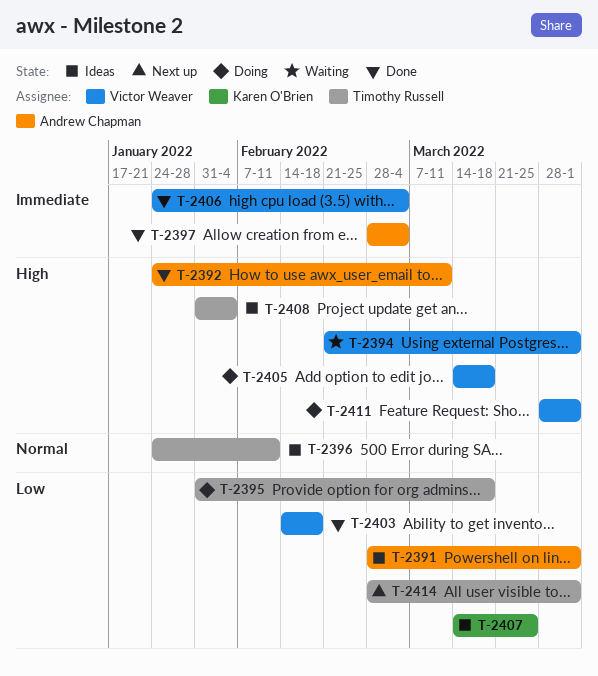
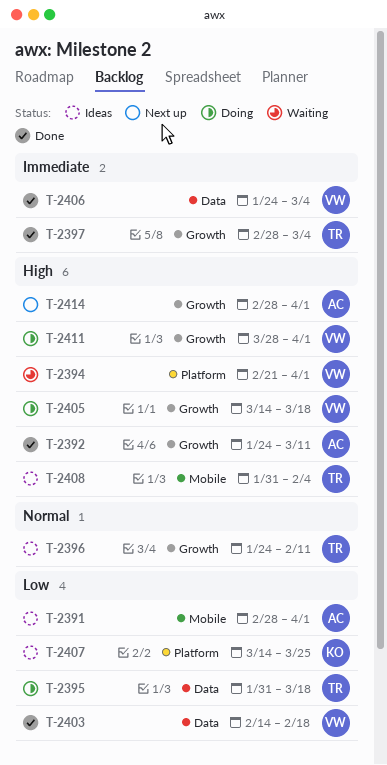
T-2397, owner: Andrew Chapman -> Timothy Russell
T-2414, owner: Timothy Russell -> Andrew Chapman
T-2414, priority: Low -> High

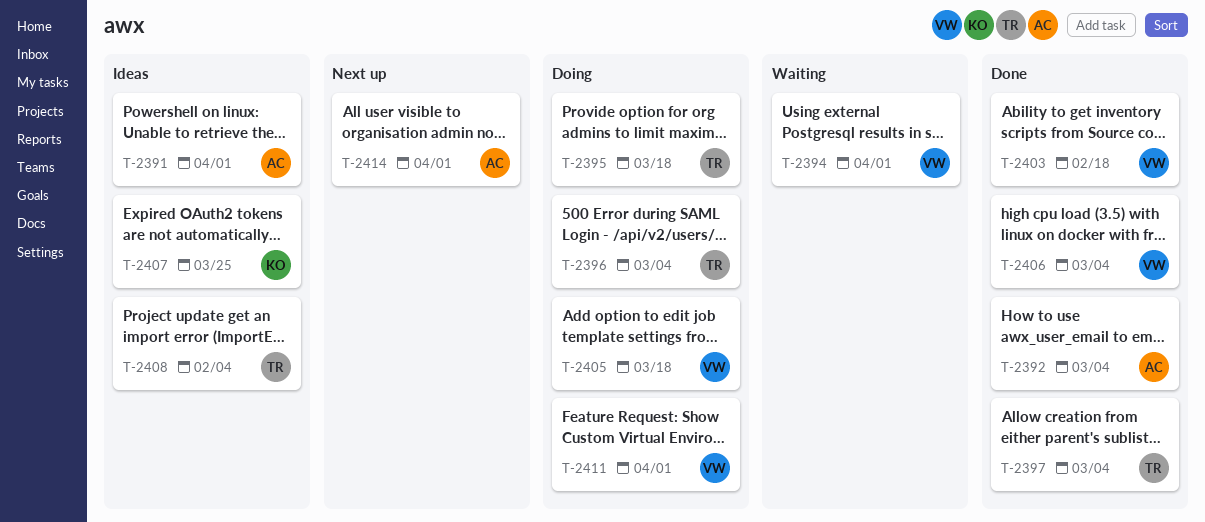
T-2392, due: Mar 11 -> Mar 4
T-2396, status: Ideas -> Doing
T-2396, due: Feb 11 -> Mar 4

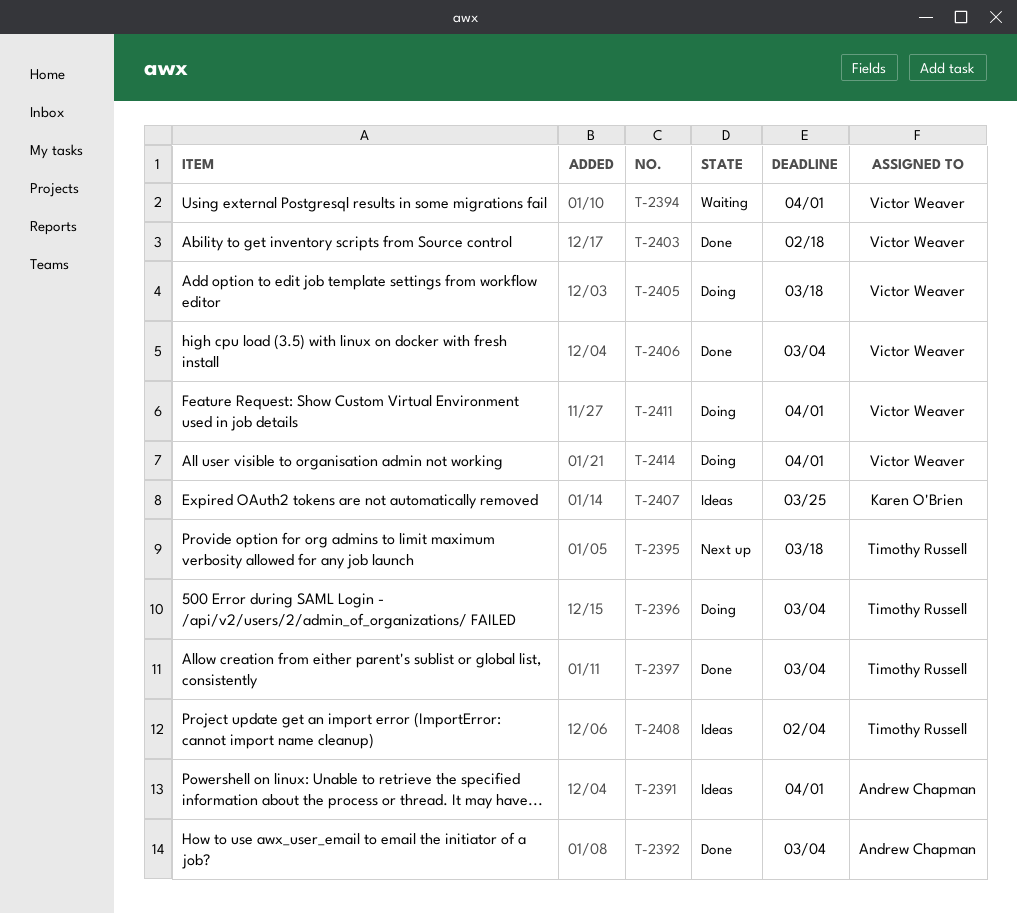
T-2395, status: Doing -> Next up
T-2414, status: Next up -> Doing
T-2414, owner: Andrew Chapman -> Victor Weaver

